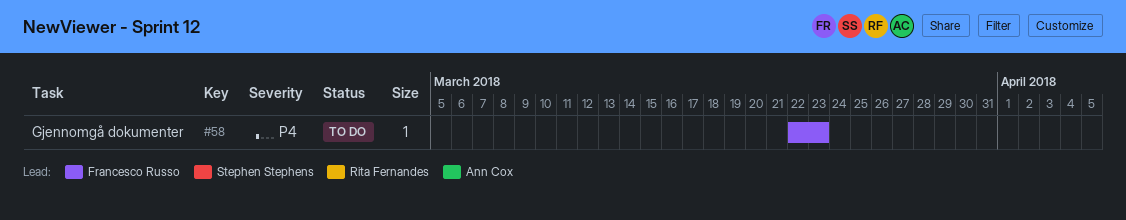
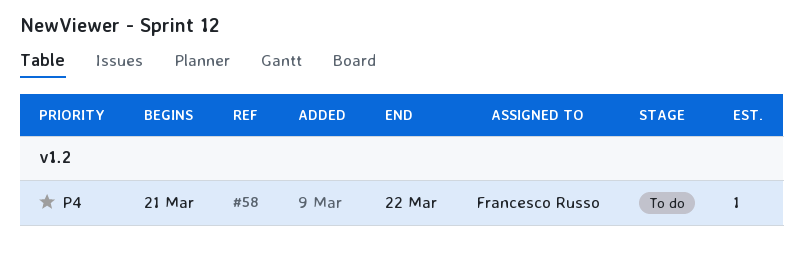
#58, start: Mar 22 -> Mar 21
#58, due: Mar 23 -> Mar 22

